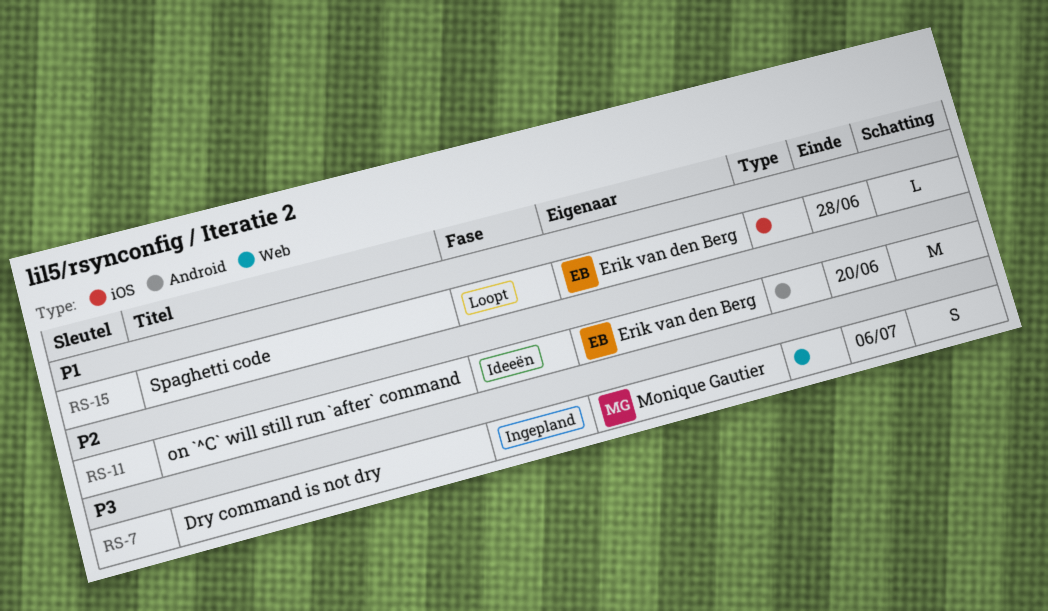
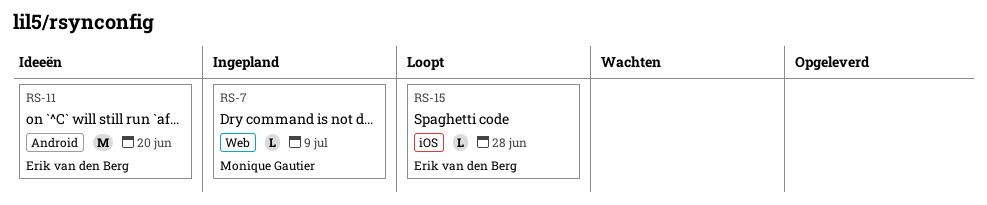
RS-7, estimate: S -> L
RS-7, due: Jul 6 -> Jul 9

